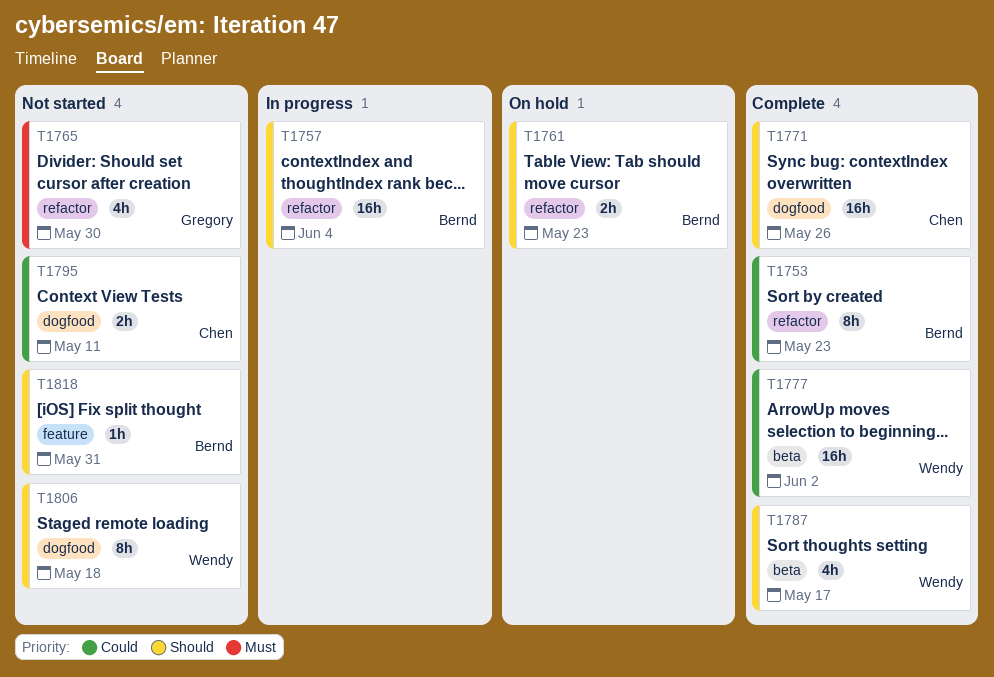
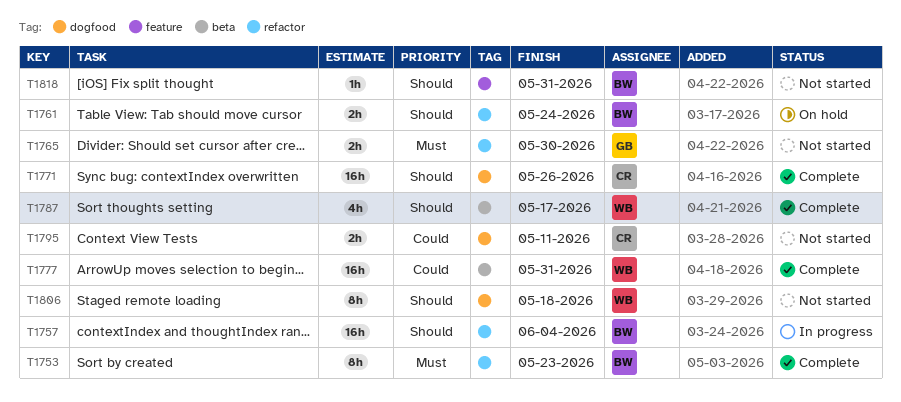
T1753, priority: Could -> Must
T1761, due: May 23 -> May 24
T1765, estimate: 4h -> 2h
T1777, due: Jun 2 -> May 31

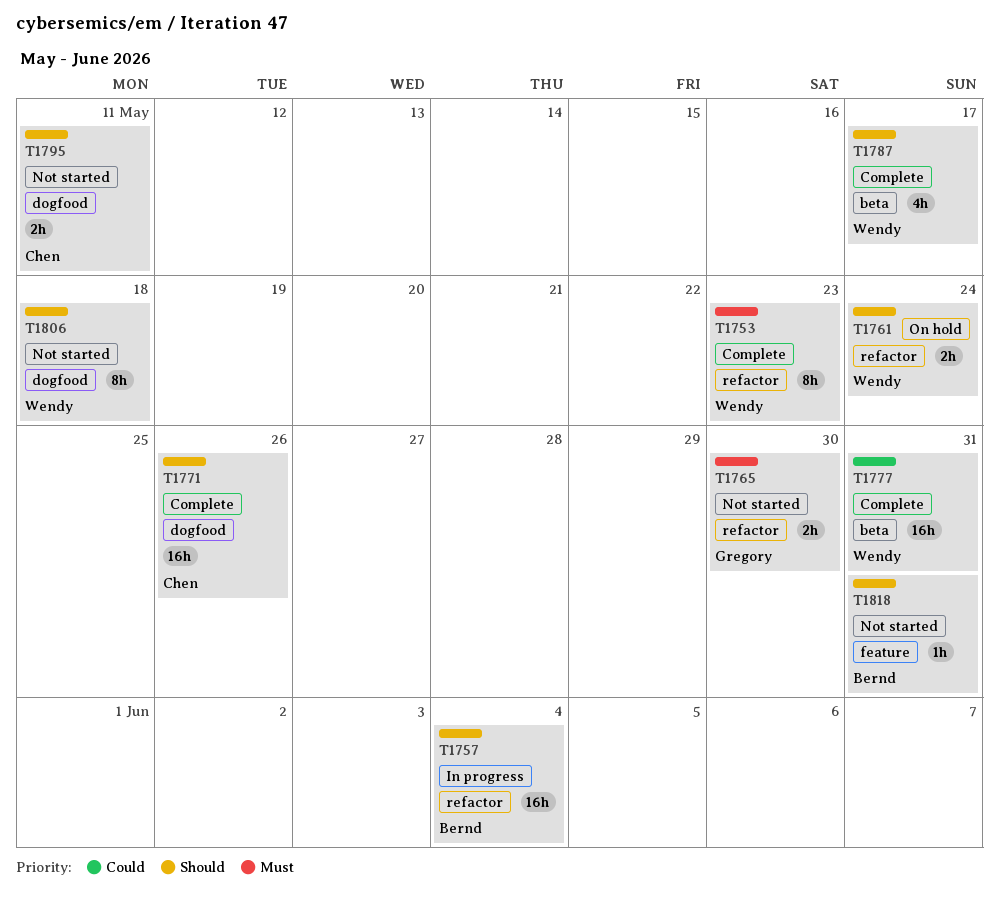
T1753, owner: Bernd -> Wendy
T1761, owner: Bernd -> Wendy
T1795, priority: Could -> Should

